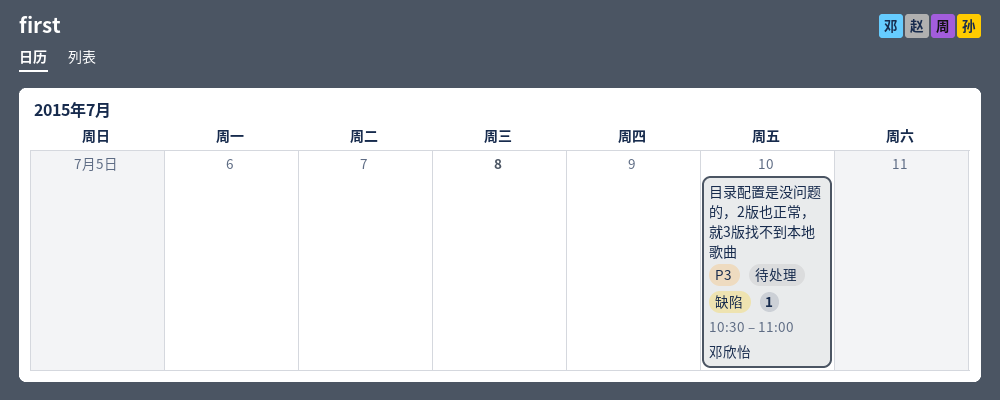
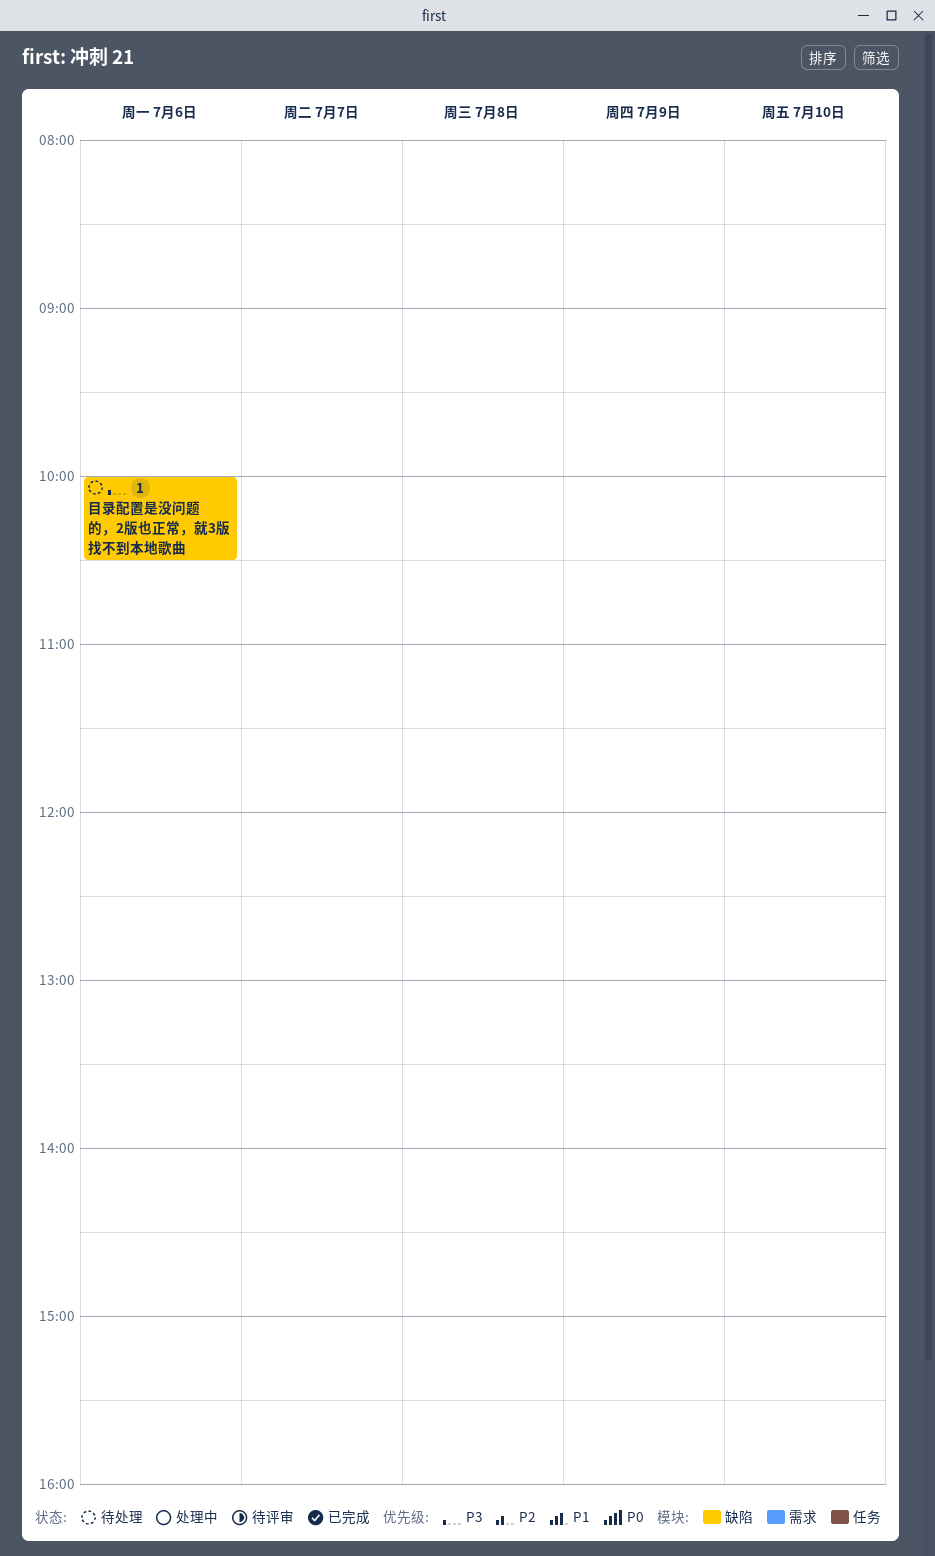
目录配置是没问题的，2版也正常，就3版找不到本地歌曲, day: Jul 10 -> Jul 6
目录配置是没问题的，2版也正常，就3版找不到本地歌曲, begins: 10:30 -> 10:00
目录配置是没问题的，2版也正常，就3版找不到本地歌曲, ends: 11:00 -> 10:30

